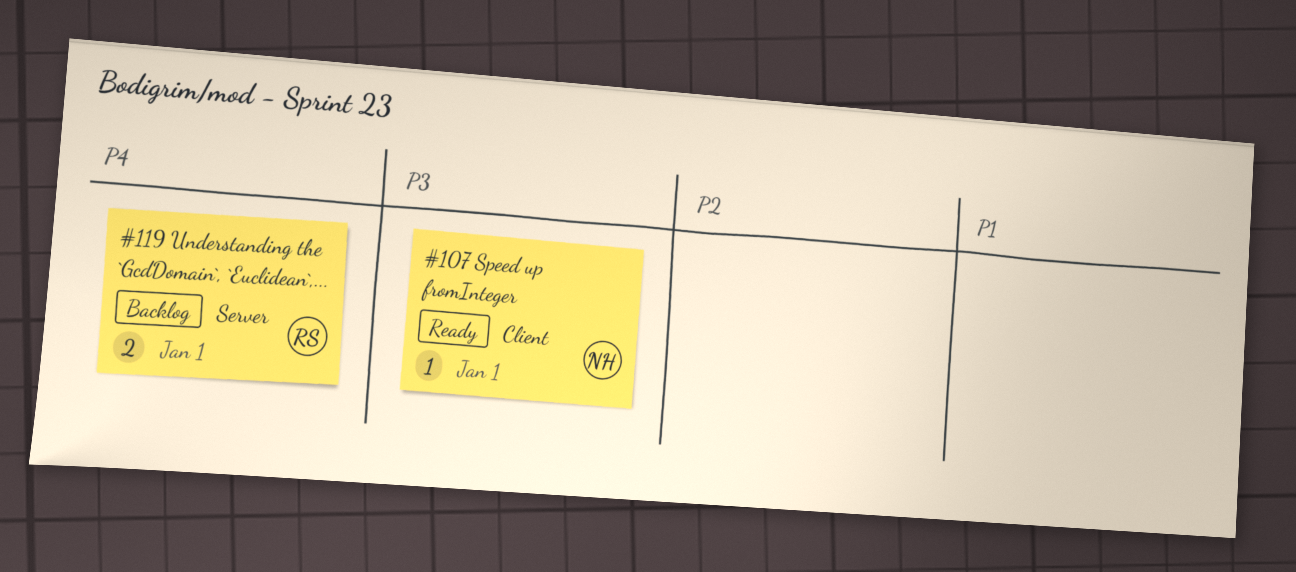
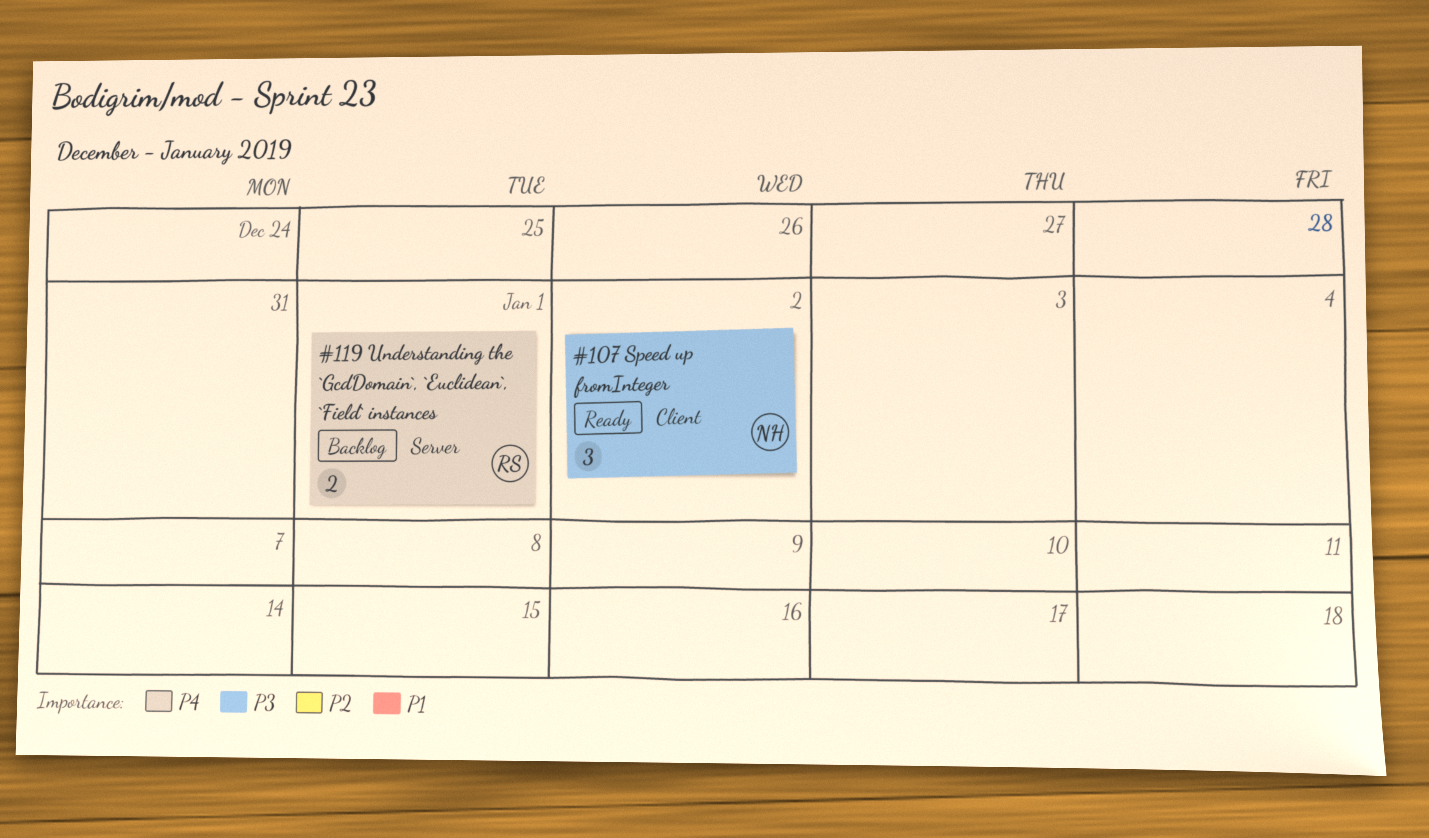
#107, estimate: 1 -> 3
#107, due: Jan 1 -> Jan 2

